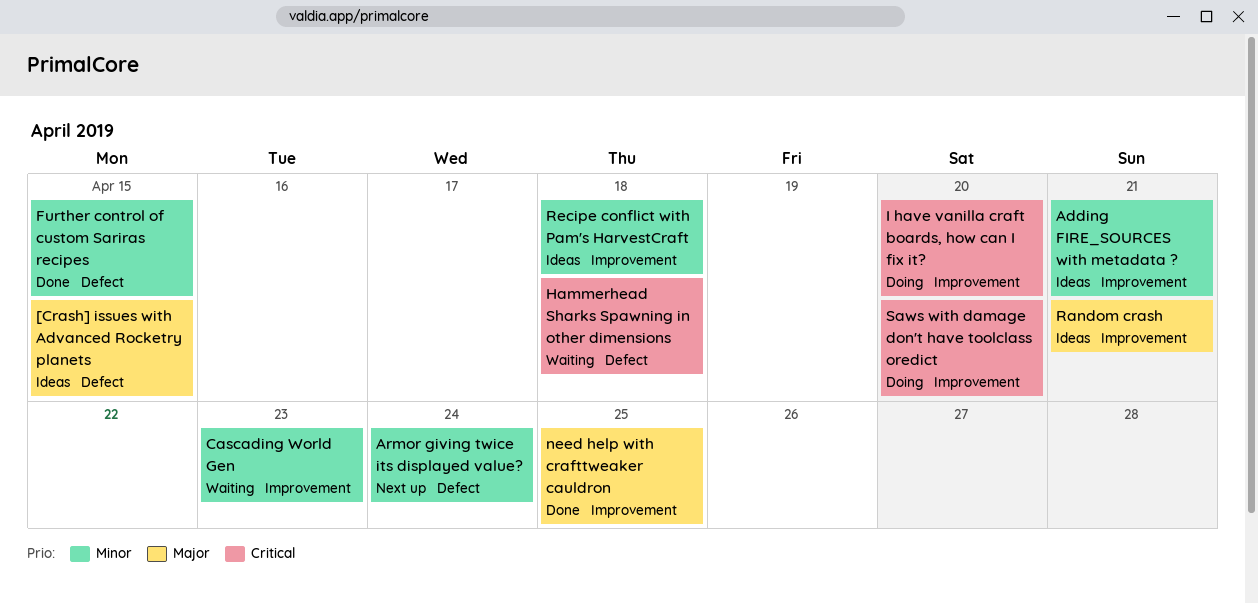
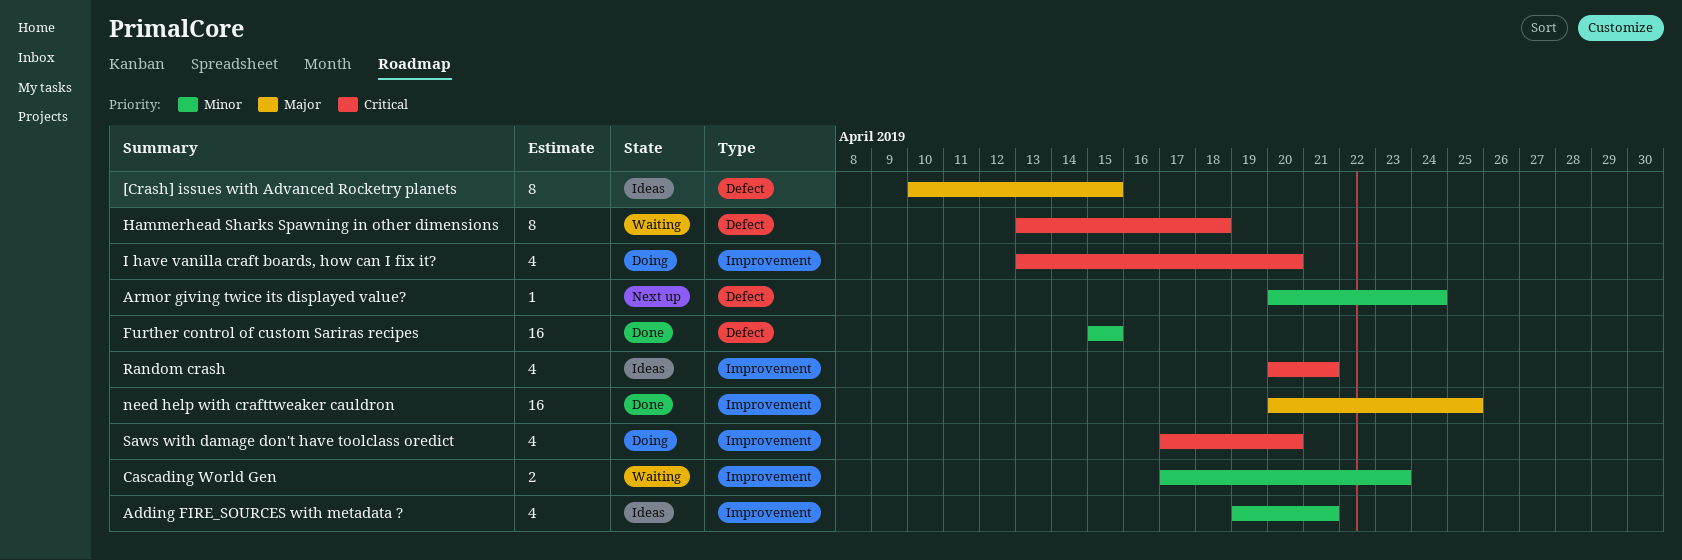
Random crash, priority: Major -> Critical
Recipe conflict with Pam's HarvestCraft: present -> none

